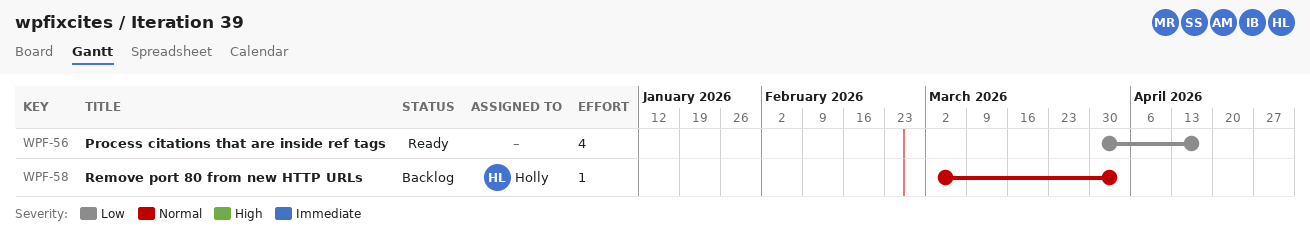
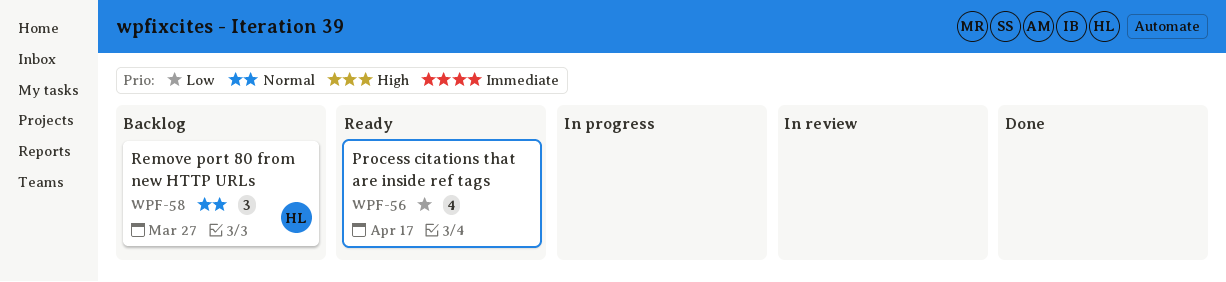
WPF-58, estimate: 1 -> 3
WPF-58, due: Apr 3 -> Mar 27

